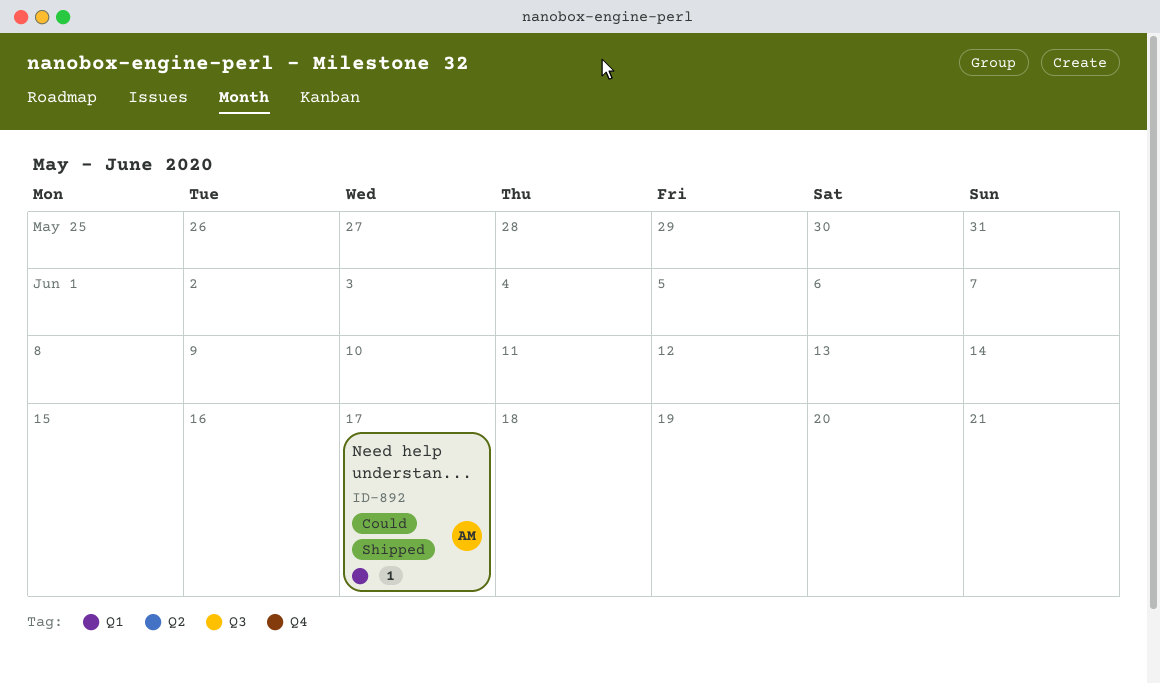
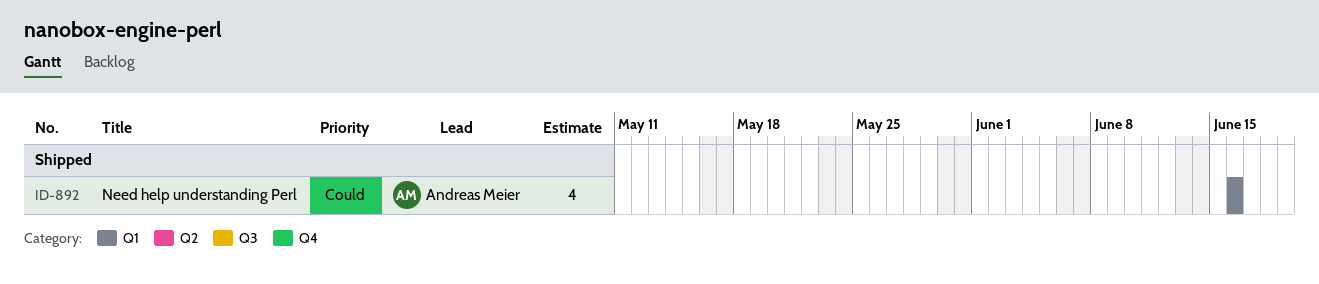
ID-892, estimate: 1 -> 4
ID-892, due: Jun 17 -> Jun 16

